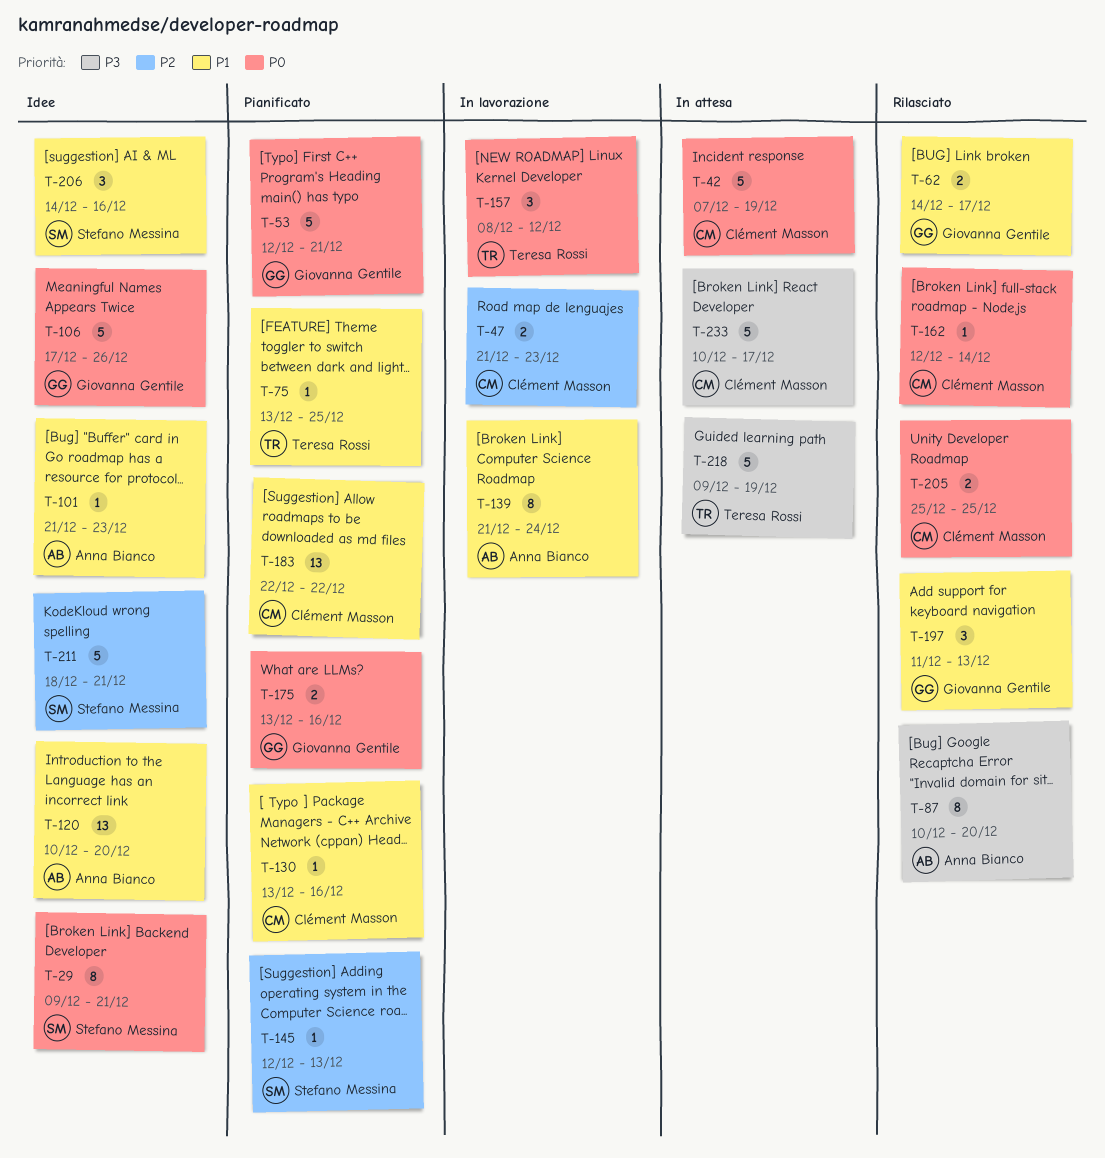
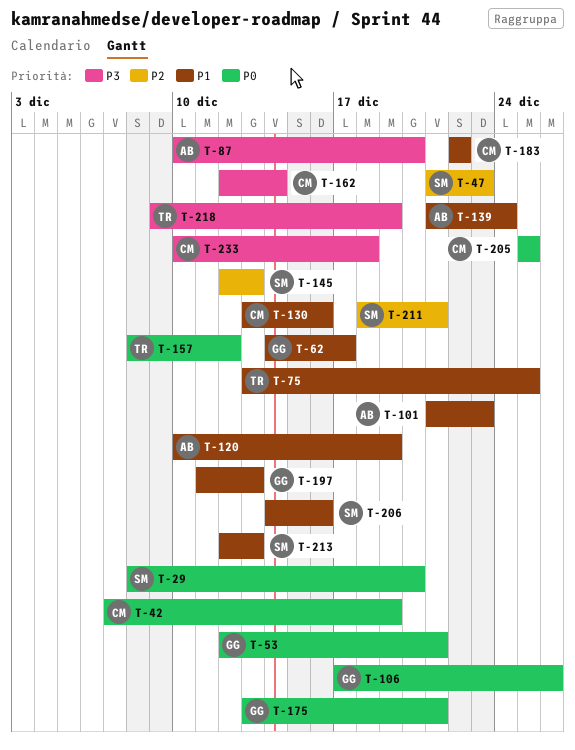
T-29, start: Dec 9 -> Dec 8
T-29, due: Dec 21 -> Dec 20
T-47, owner: Clément Masson -> Stefano Messina
T-120, due: Dec 20 -> Dec 19
T-162, priority: P0 -> P3
T-175, due: Dec 16 -> Dec 21
T-213: none -> present
T-233, due: Dec 17 -> Dec 18

